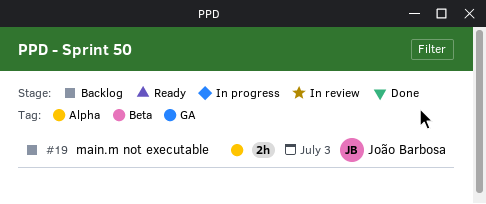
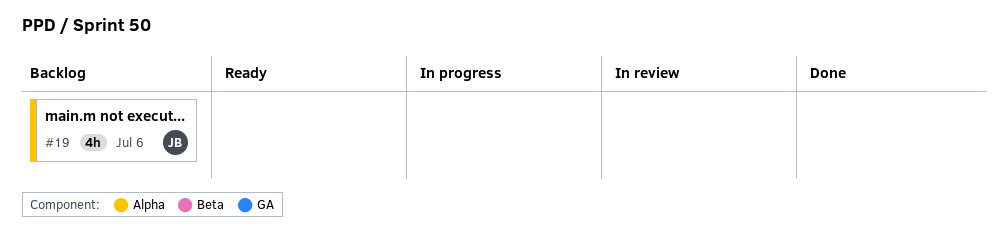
#19, estimate: 2h -> 4h
#19, due: Jul 3 -> Jul 6

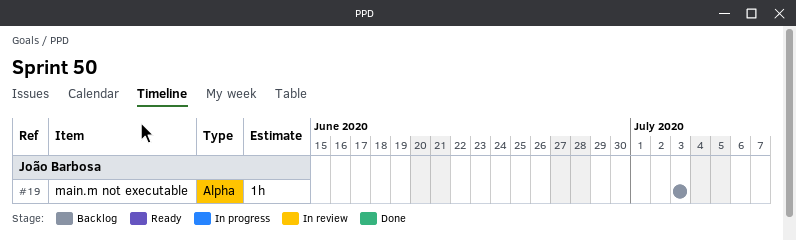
#19, estimate: 4h -> 1h
#19, due: Jul 6 -> Jul 3

